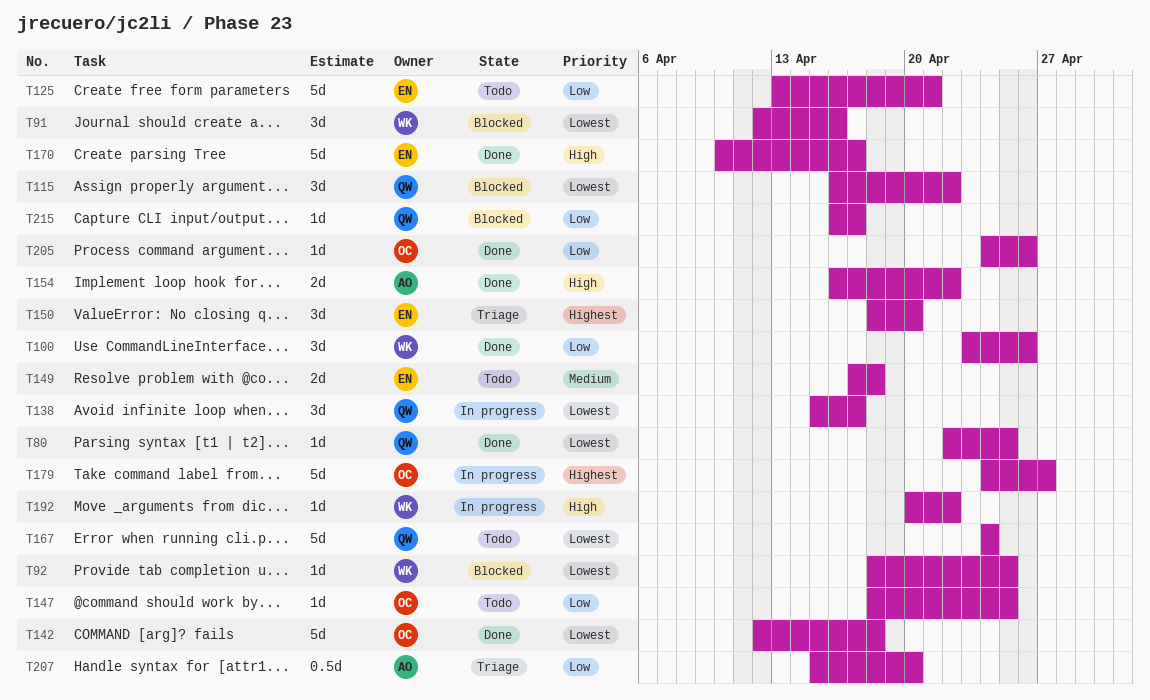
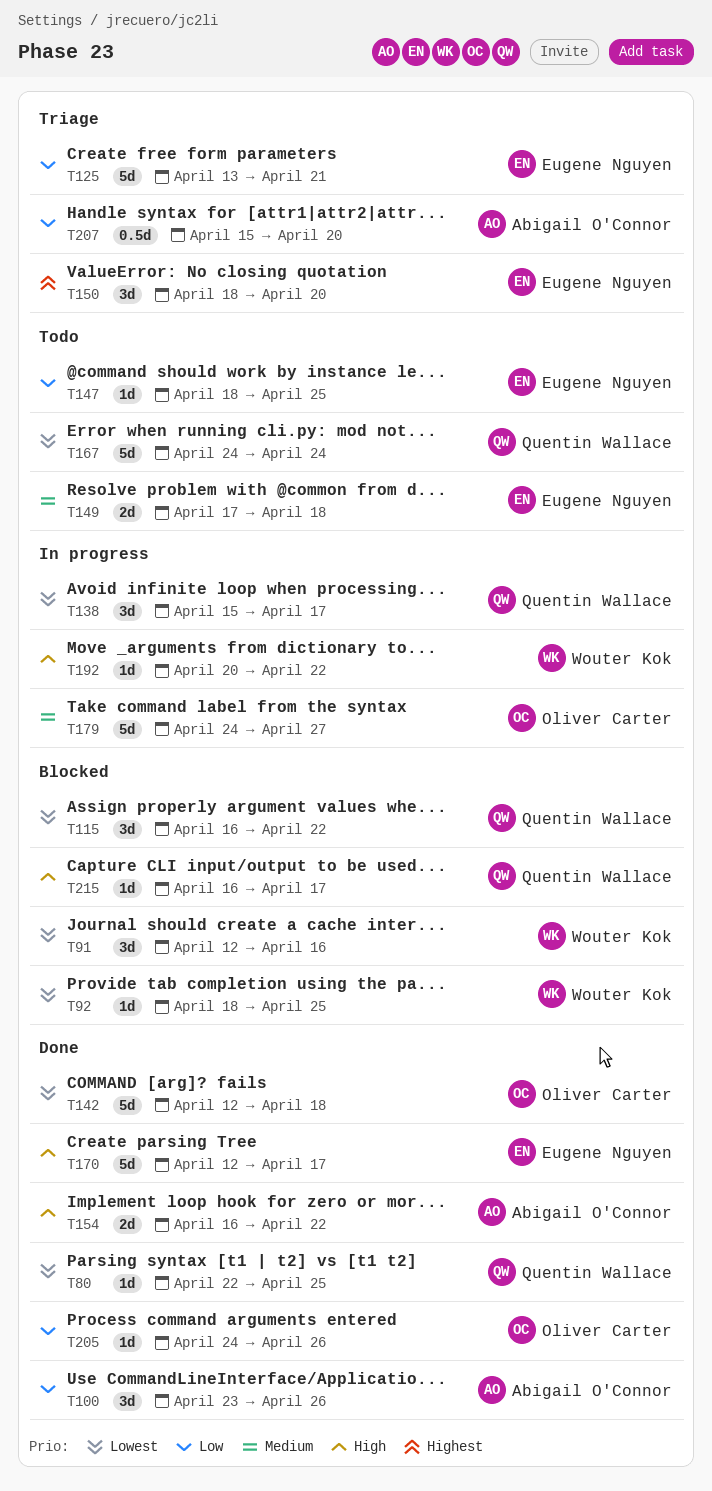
T100, owner: Wouter Kok -> Abigail O'Connor
T125, status: Todo -> Triage
T147, owner: Oliver Carter -> Eugene Nguyen
T170, start: Apr 10 -> Apr 12
T179, priority: Highest -> Medium
T215, priority: Low -> High

